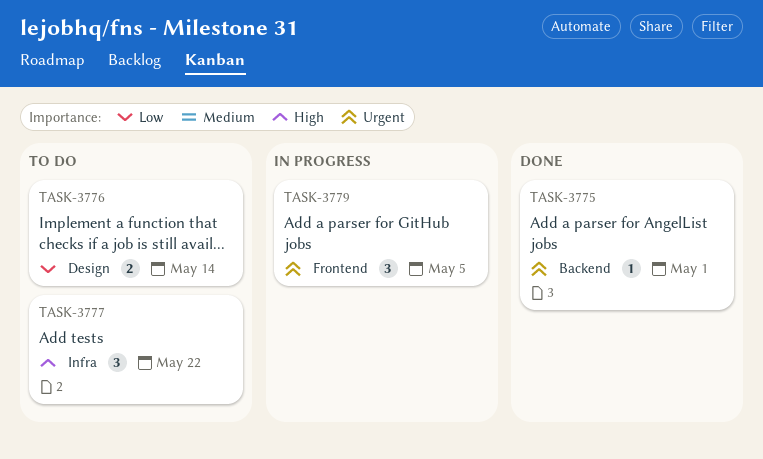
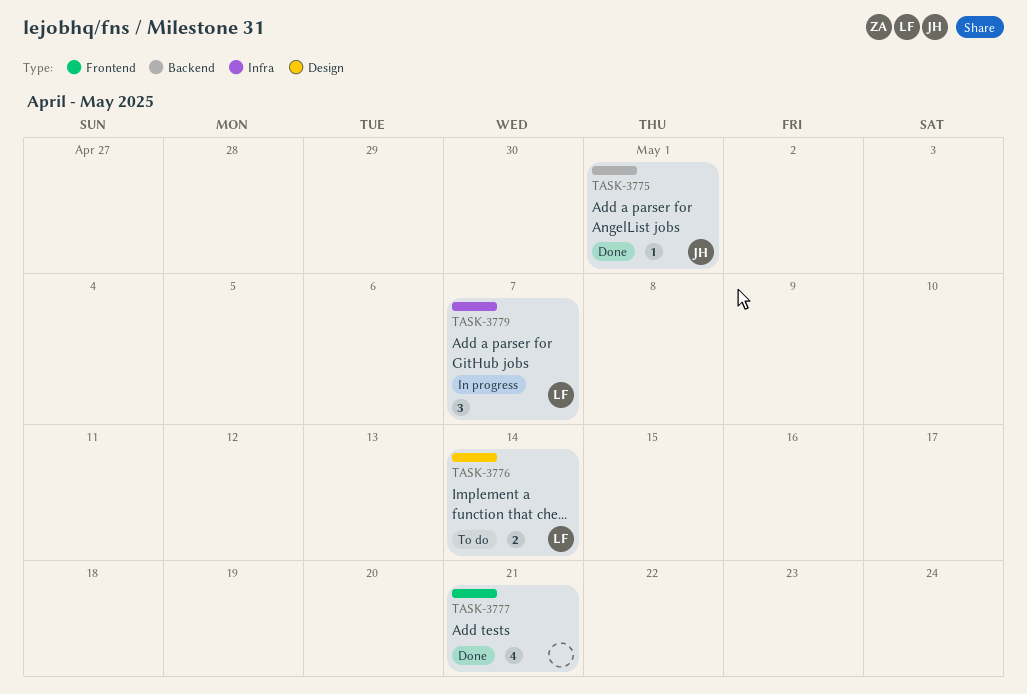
TASK-3777, status: To do -> Done
TASK-3777, label: Infra -> Frontend
TASK-3777, estimate: 3 -> 4
TASK-3777, due: May 22 -> May 21
TASK-3779, label: Frontend -> Infra
TASK-3779, due: May 5 -> May 7

